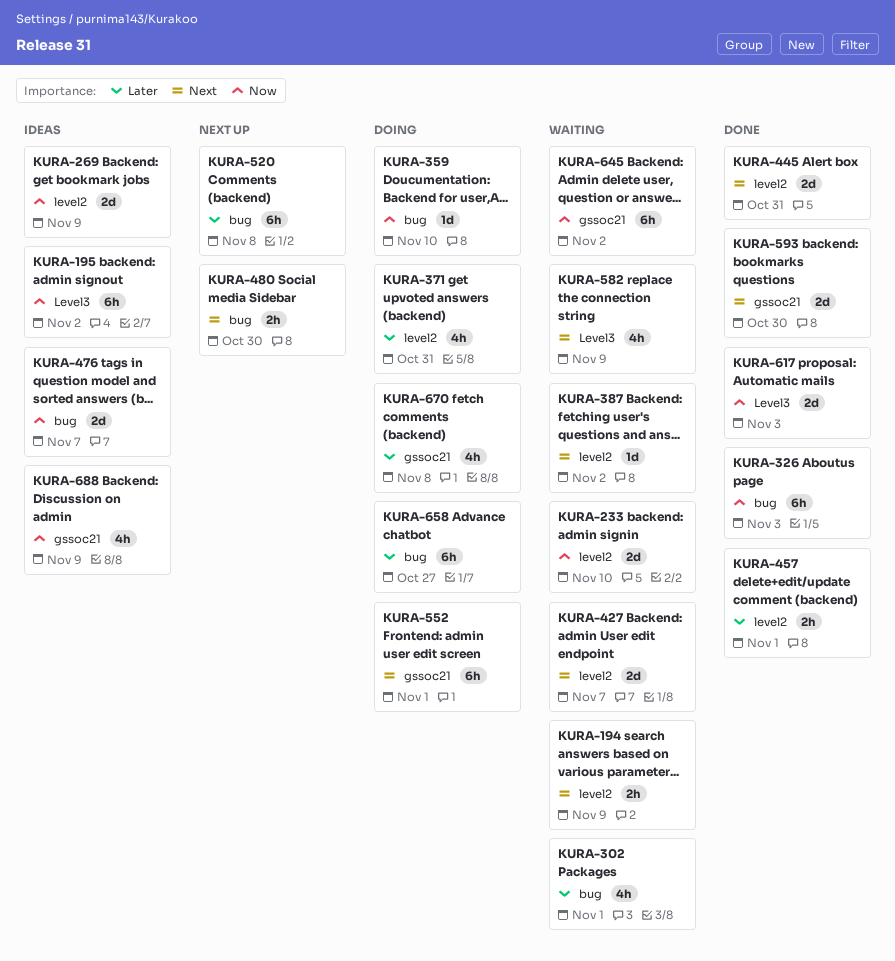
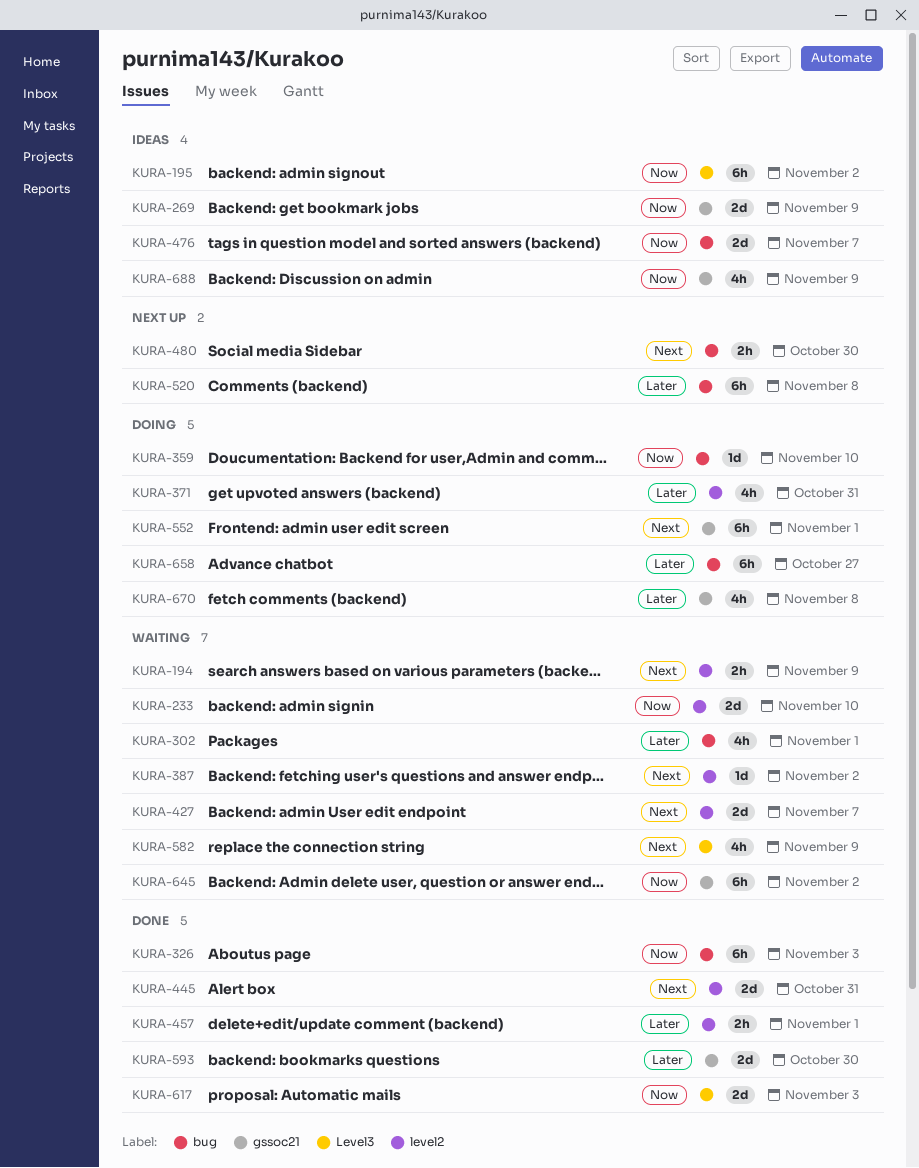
KURA-269, label: level2 -> gssoc21
KURA-593, priority: Next -> Later

